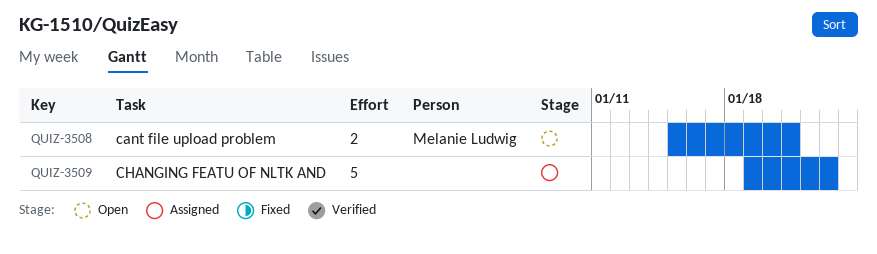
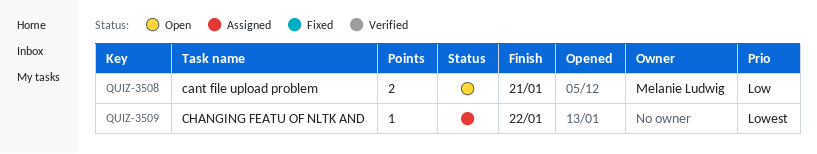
QUIZ-3509, estimate: 5 -> 1
QUIZ-3509, due: Jan 23 -> Jan 22

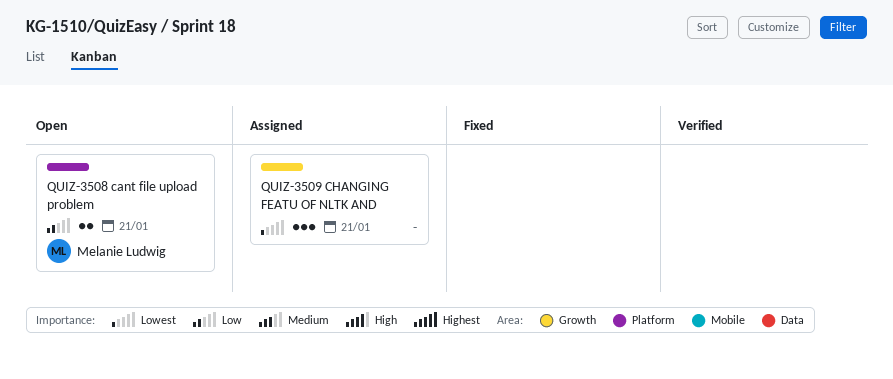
QUIZ-3509, estimate: 1 -> 3
QUIZ-3509, due: Jan 22 -> Jan 21

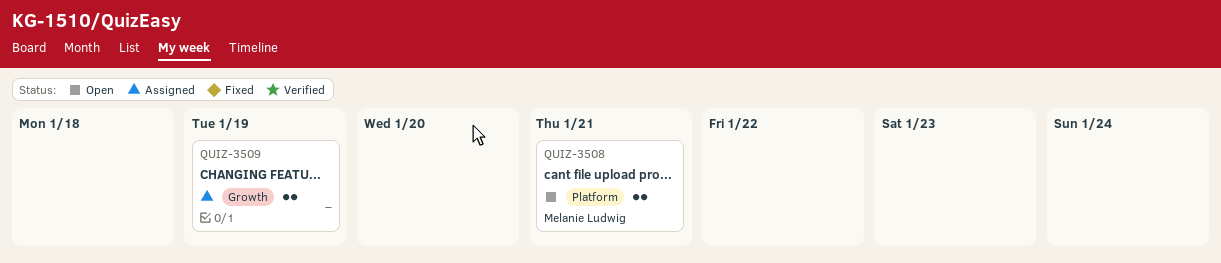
QUIZ-3509, estimate: 3 -> 2
QUIZ-3509, due: Jan 21 -> Jan 19

